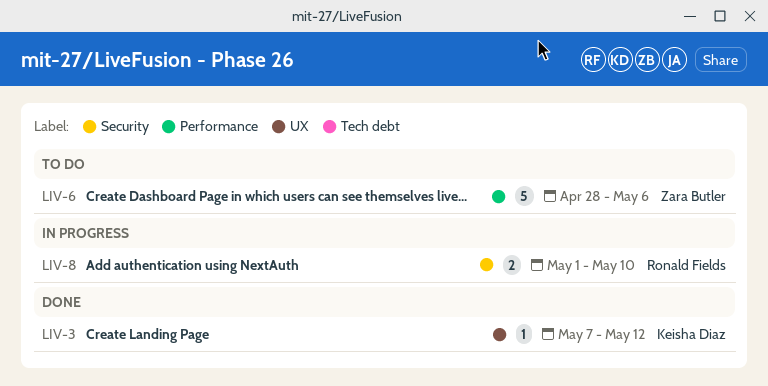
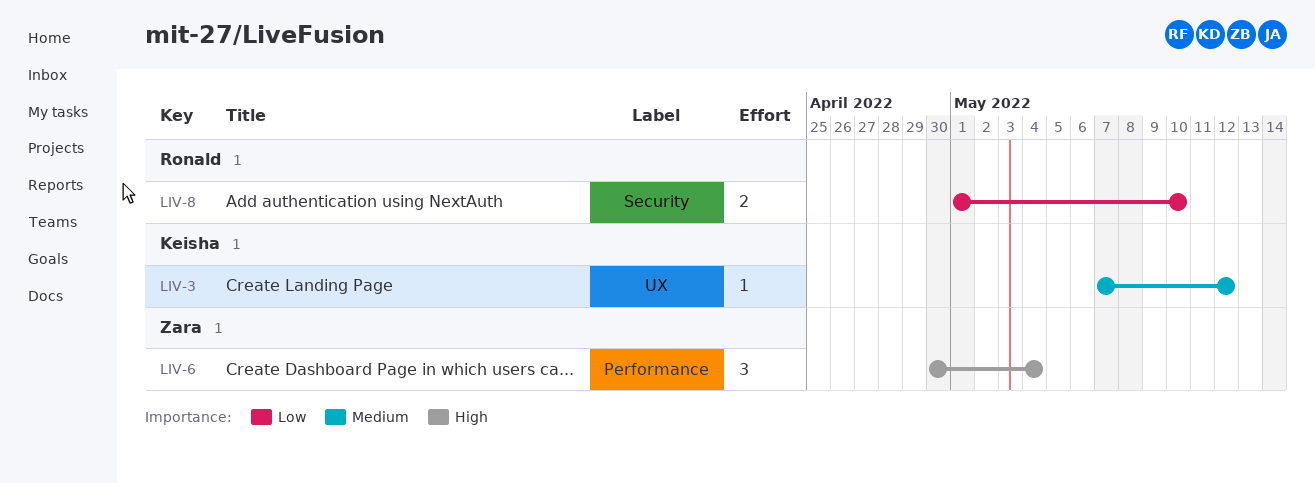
LIV-6, estimate: 5 -> 3
LIV-6, start: Apr 28 -> Apr 30
LIV-6, due: May 6 -> May 4

